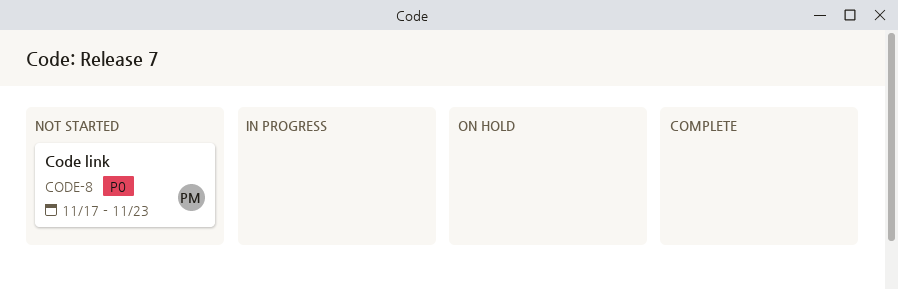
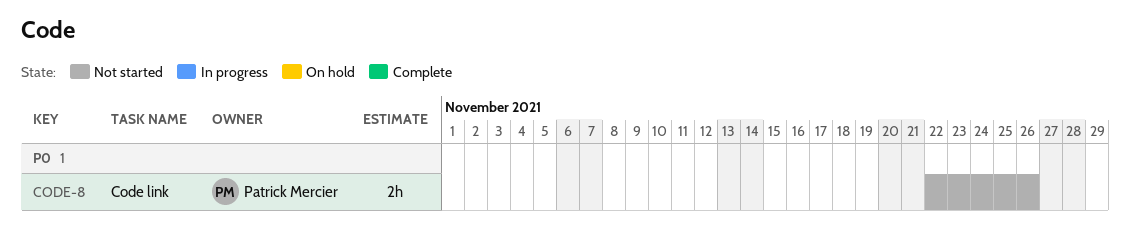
CODE-8, start: Nov 17 -> Nov 22
CODE-8, due: Nov 23 -> Nov 26

